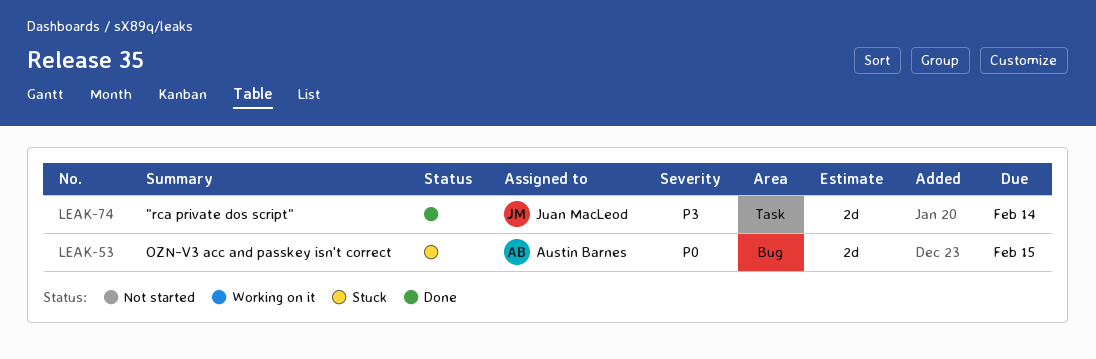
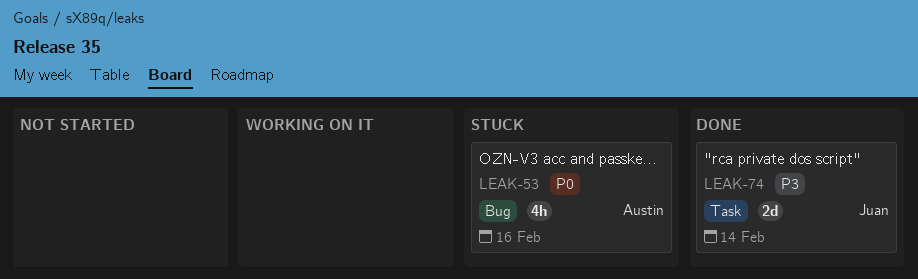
LEAK-53, estimate: 2d -> 4h
LEAK-53, due: Feb 15 -> Feb 16

